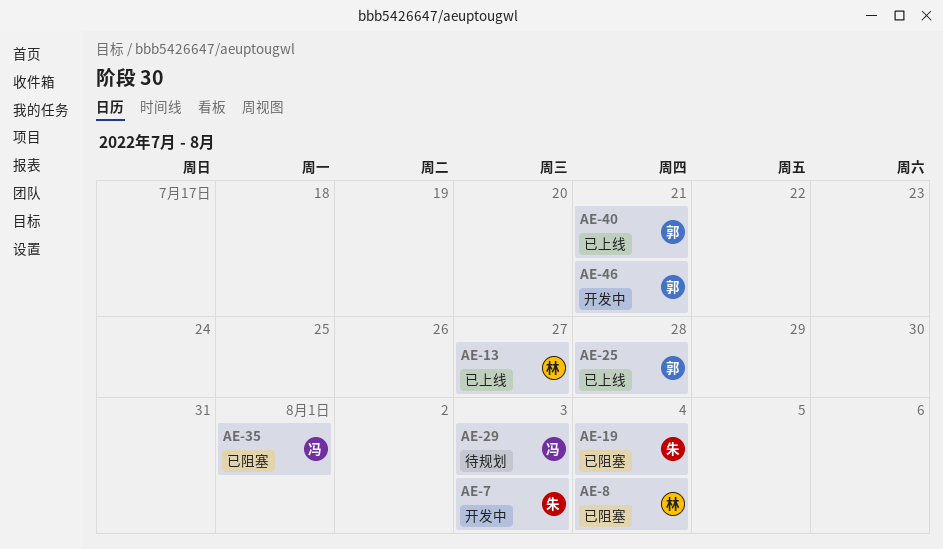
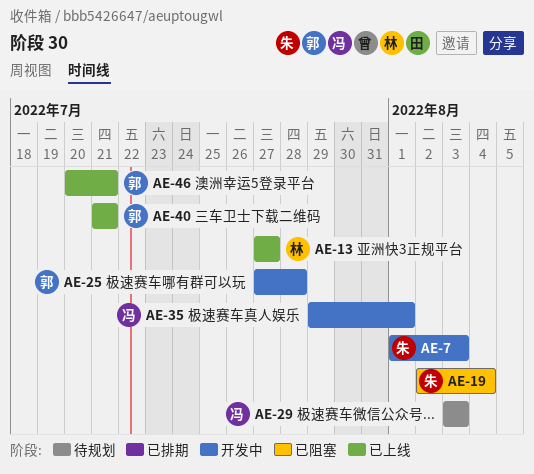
AE-8: present -> none
AE-25, status: 已上线 -> 开发中
AE-35, status: 已阻塞 -> 开发中
AE-46, status: 开发中 -> 已上线

